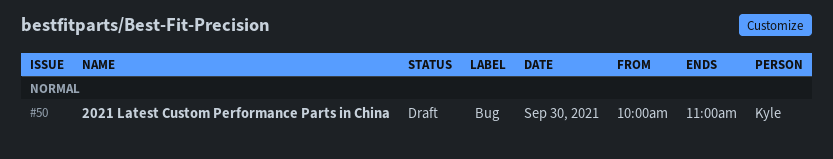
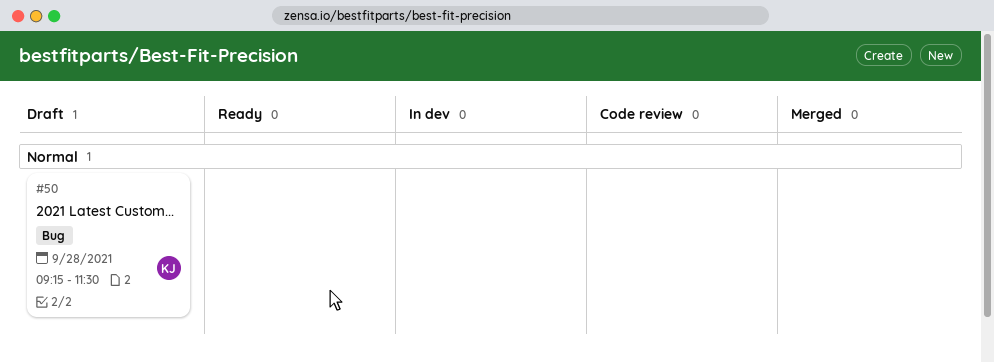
#50, day: Sep 30 -> Sep 28
#50, begins: 10:00 -> 09:15
#50, ends: 11:00 -> 11:30

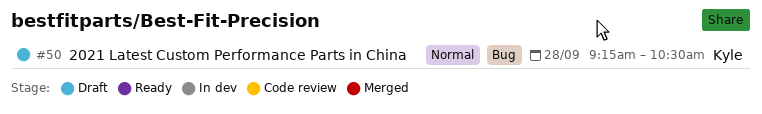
#50, ends: 11:30 -> 10:30

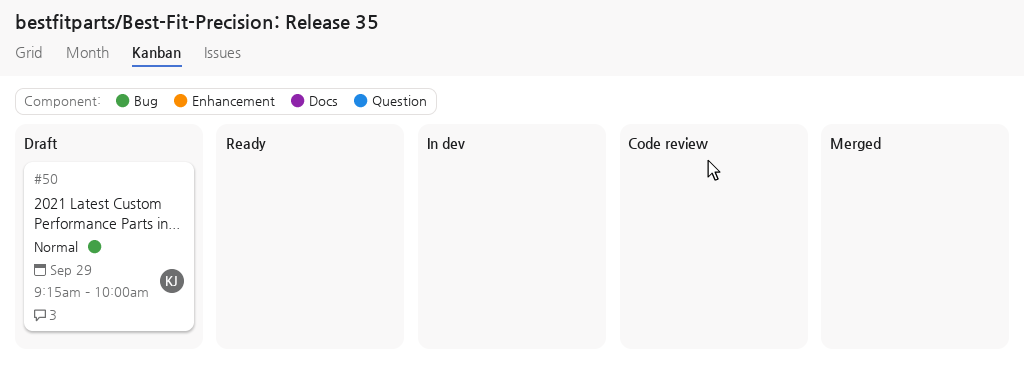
#50, day: Sep 28 -> Sep 29
#50, ends: 10:30 -> 10:00

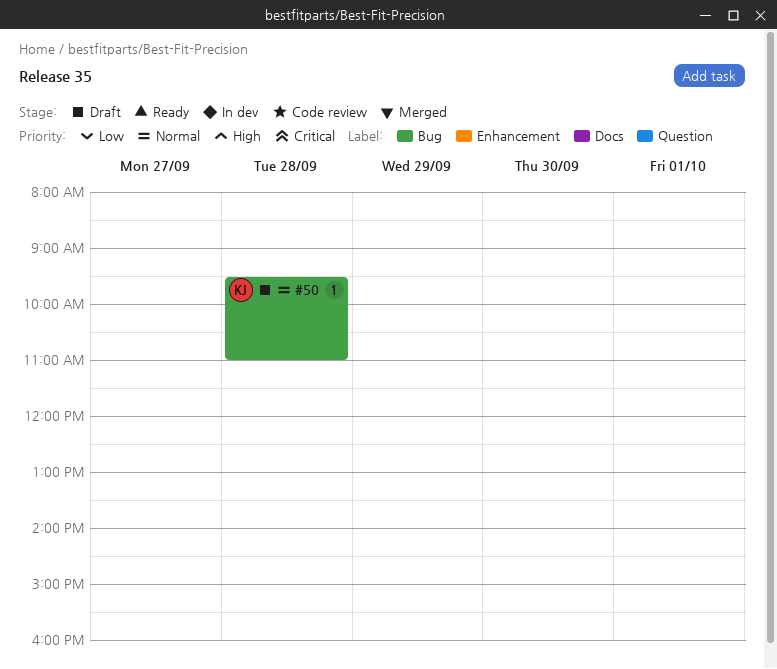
#50, day: Sep 29 -> Sep 28
#50, begins: 09:15 -> 09:30
#50, ends: 10:00 -> 11:00

